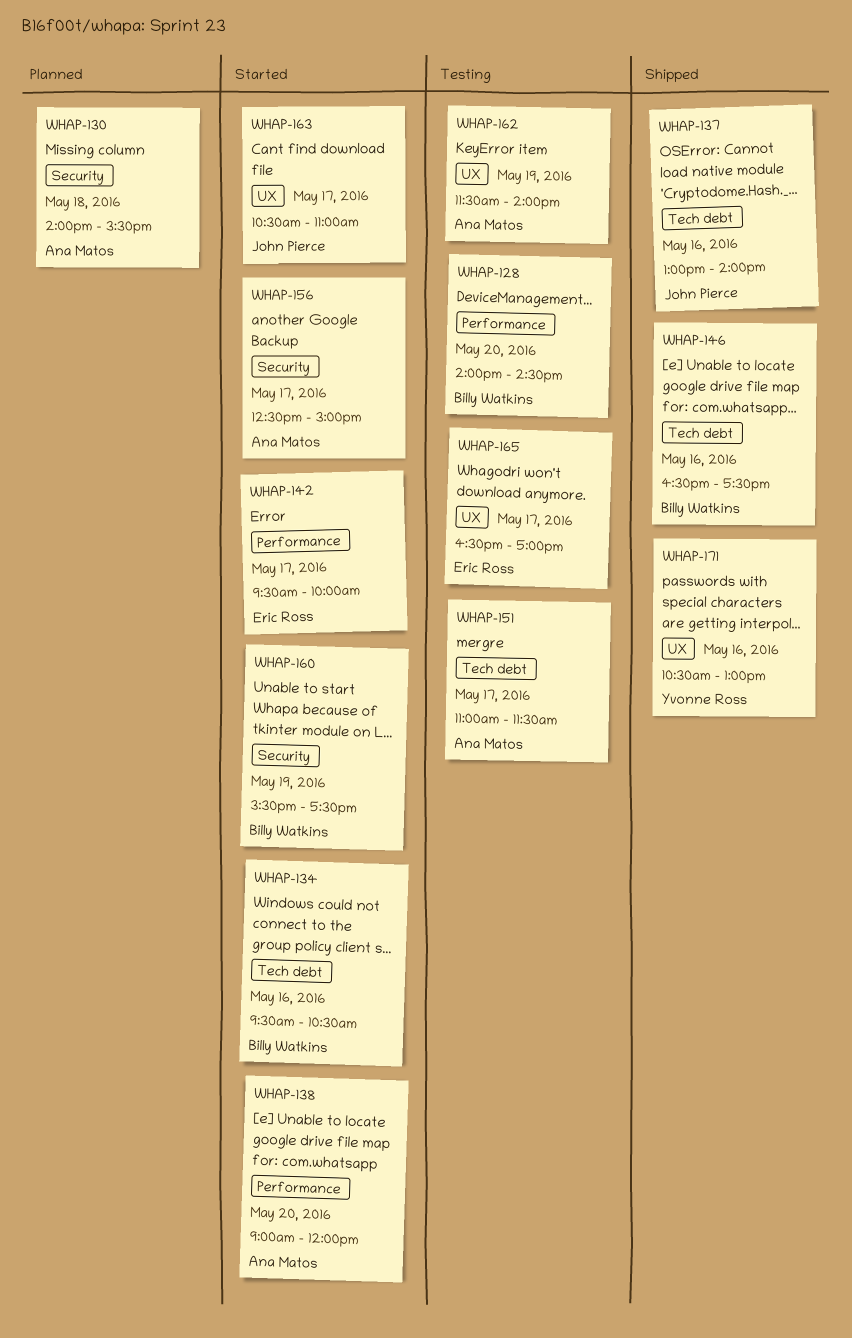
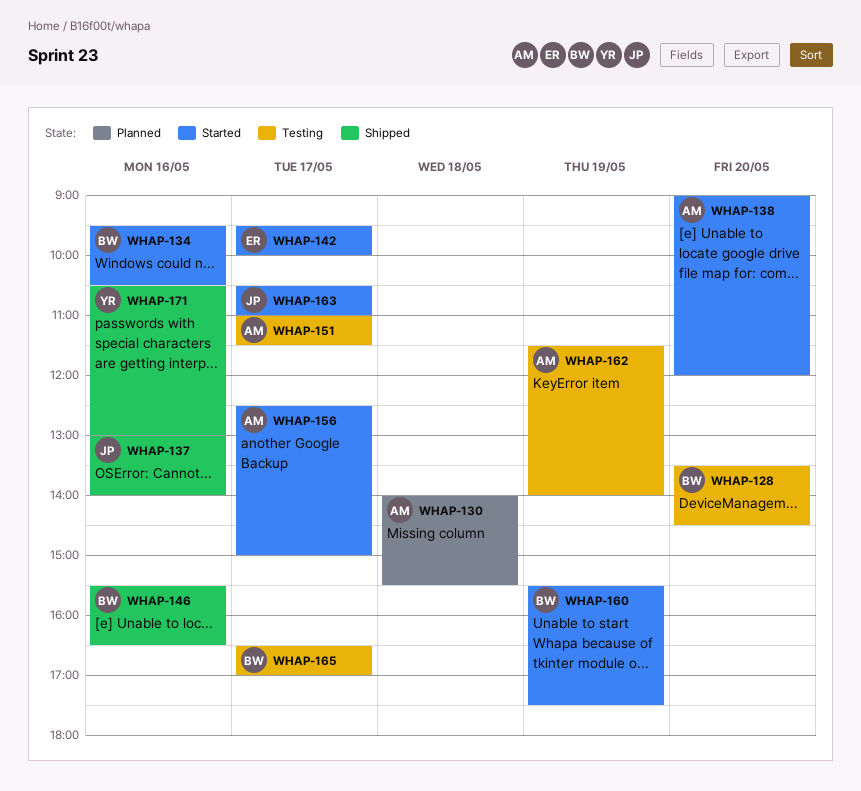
WHAP-128, begins: 14:00 -> 13:30
WHAP-146, begins: 16:30 -> 15:30
WHAP-146, ends: 17:30 -> 16:30
WHAP-165, owner: Eric Ross -> Billy Watkins

